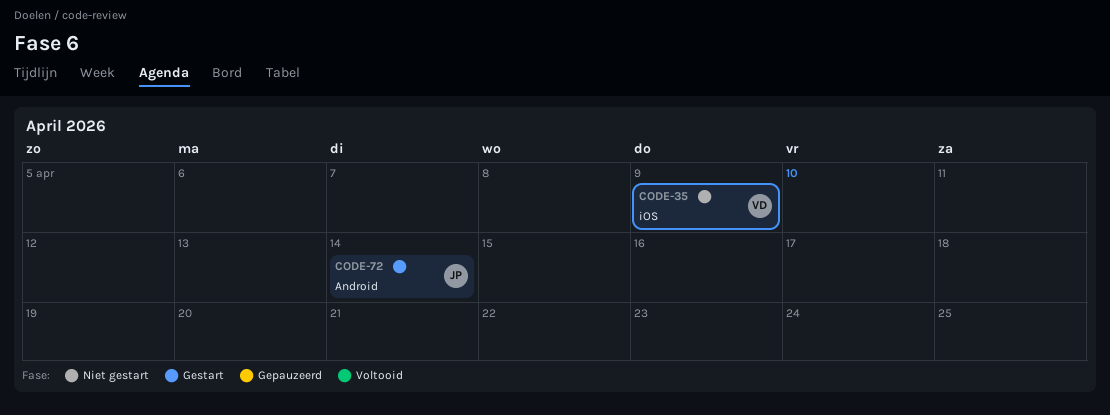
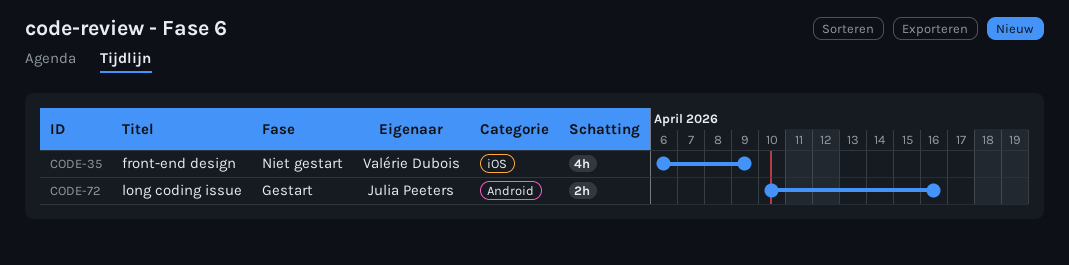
CODE-72, due: Apr 14 -> Apr 16

